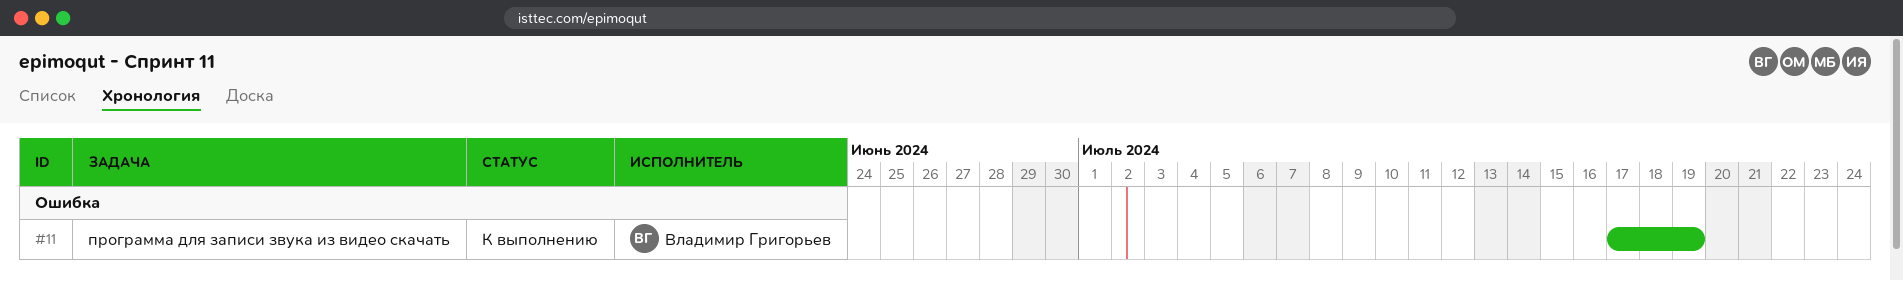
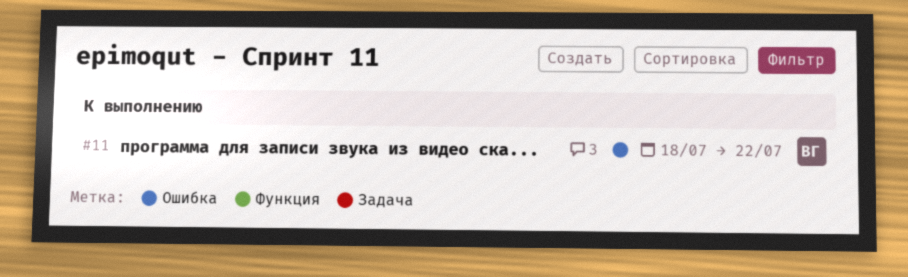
#11, start: Jul 17 -> Jul 18
#11, due: Jul 19 -> Jul 22

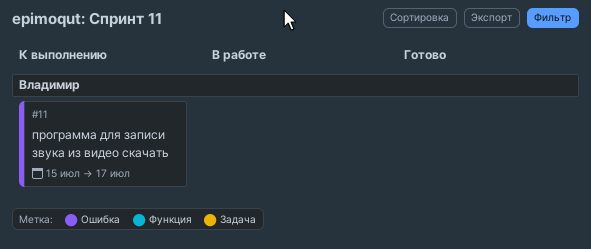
#11, start: Jul 18 -> Jul 15
#11, due: Jul 22 -> Jul 17

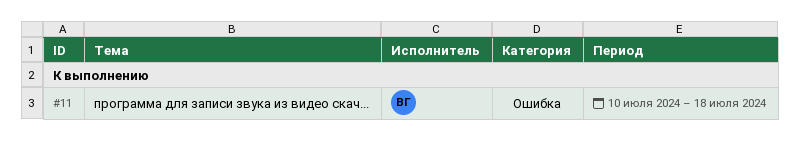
#11, start: Jul 15 -> Jul 10
#11, due: Jul 17 -> Jul 18

